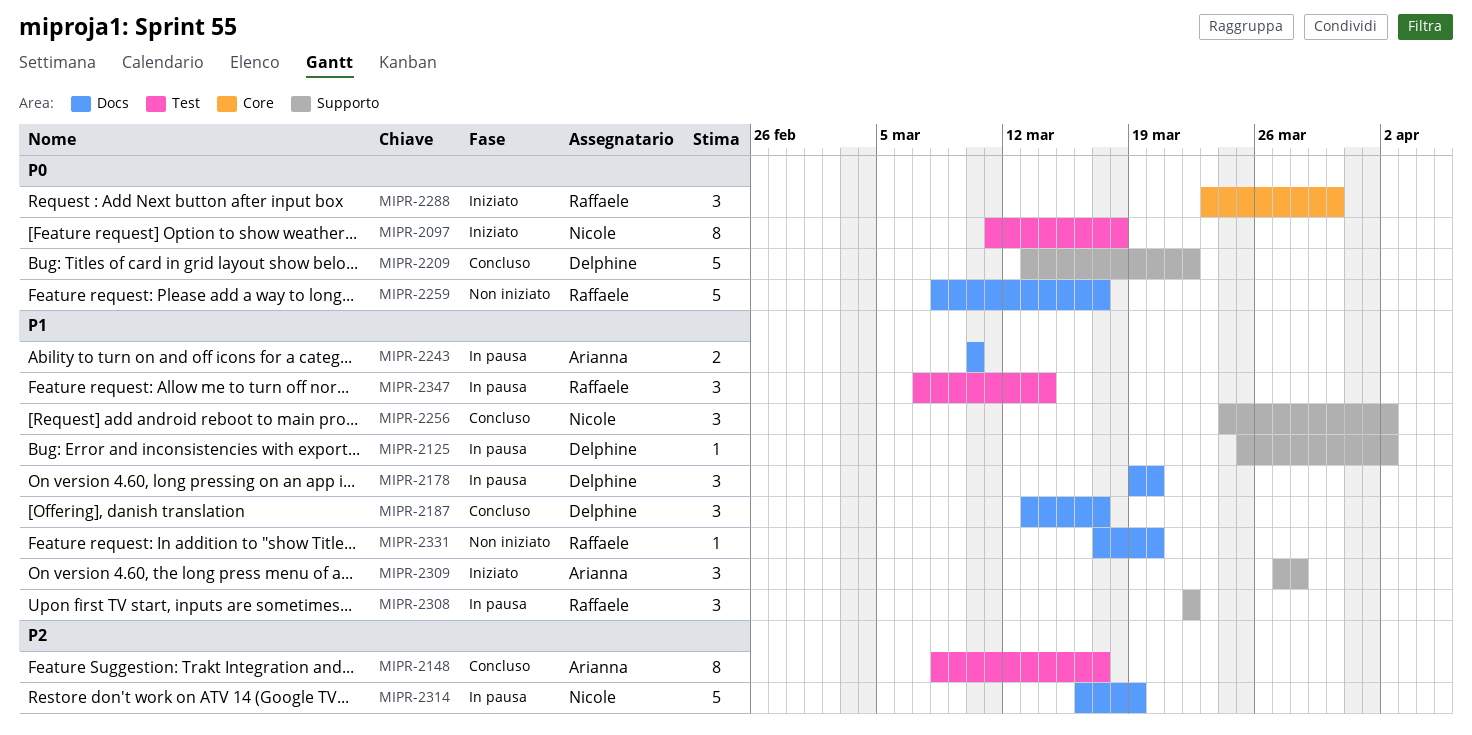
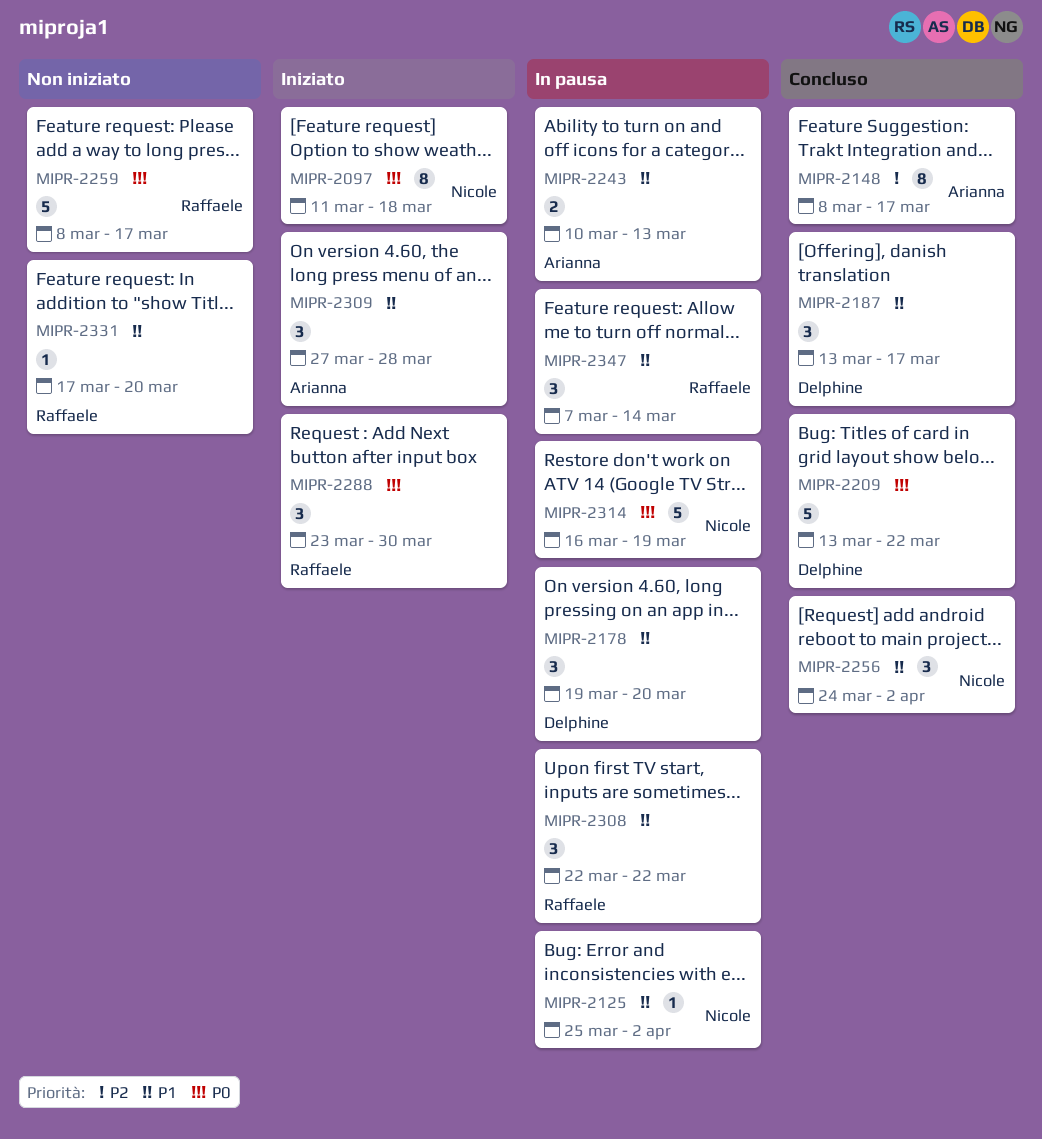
MIPR-2125, owner: Delphine -> Nicole
MIPR-2243, due: Mar 10 -> Mar 13
MIPR-2314, priority: P2 -> P0

